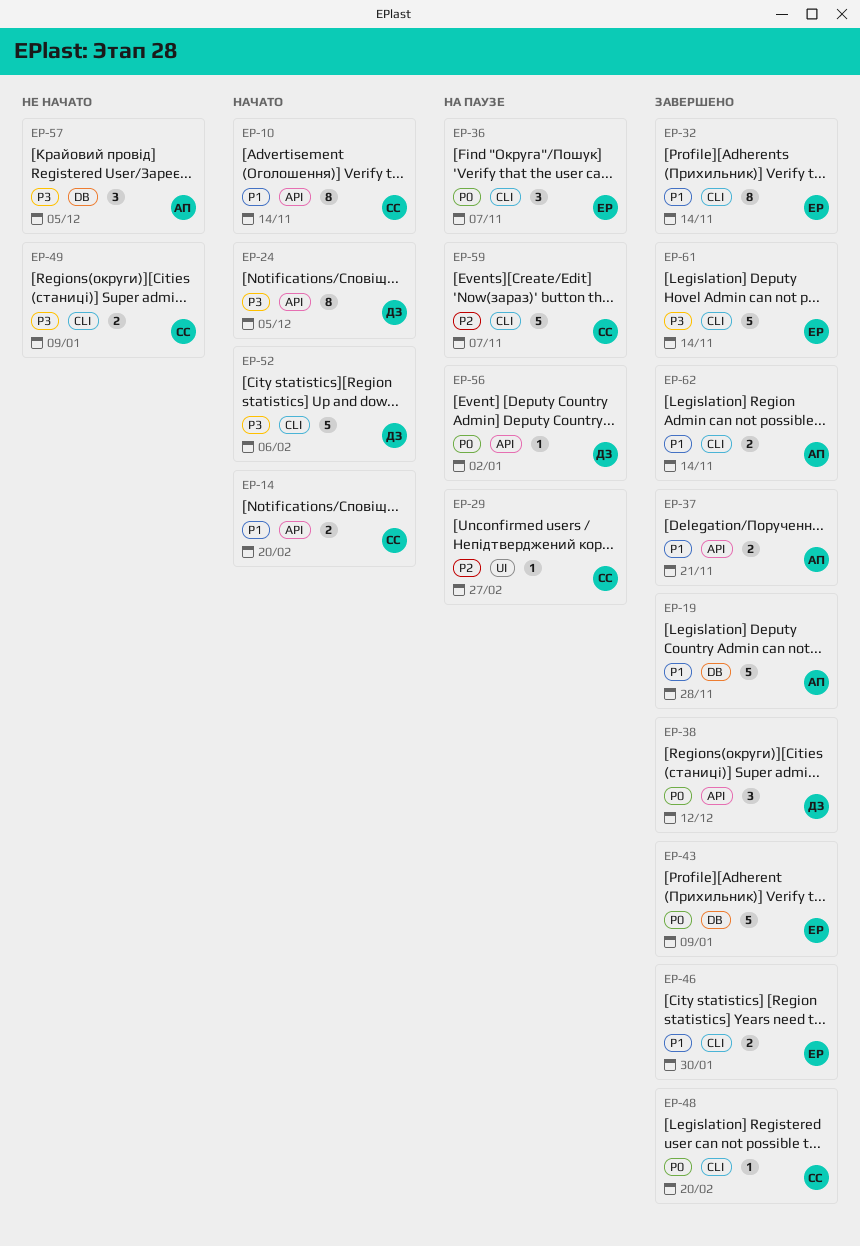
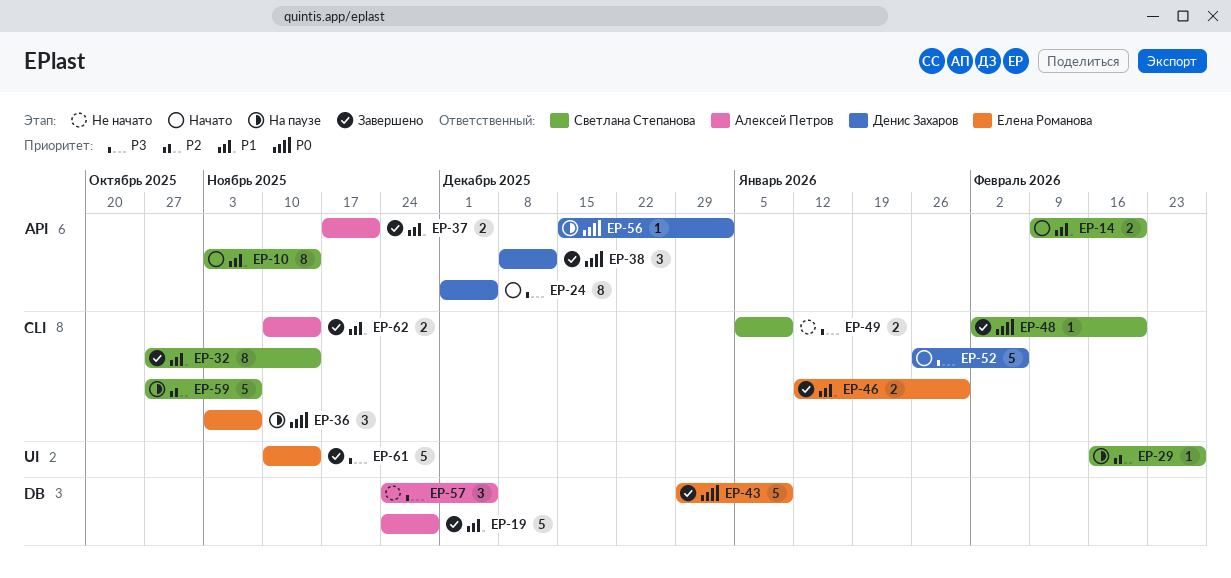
EP-32, owner: Елена Романова -> Светлана Степанова
EP-61, label: CLI -> UI

